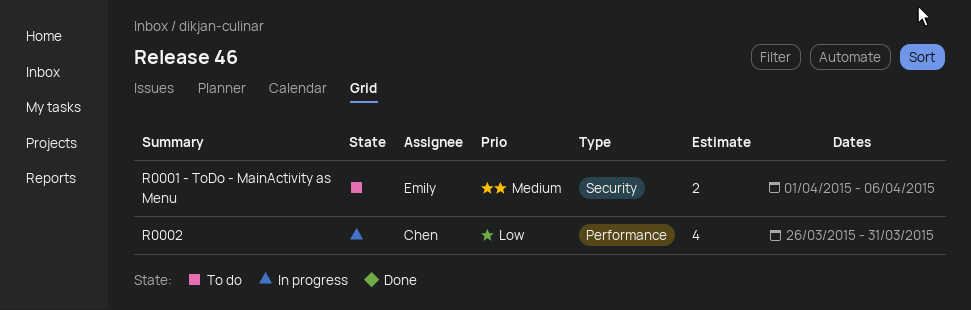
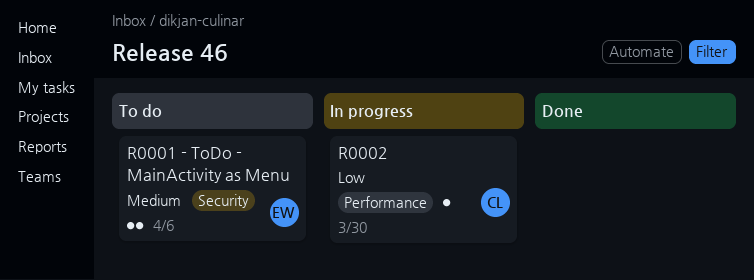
R0002, estimate: 4 -> 1
R0002, due: Mar 31 -> Mar 30

